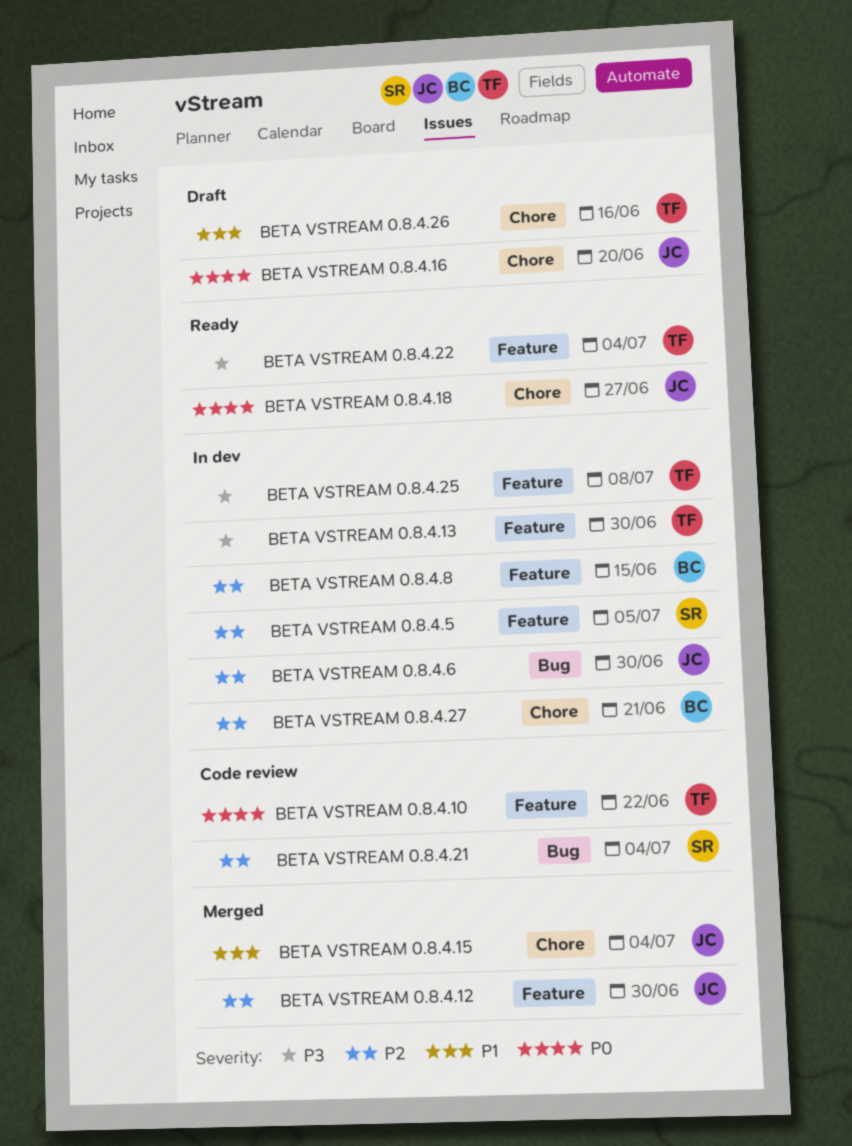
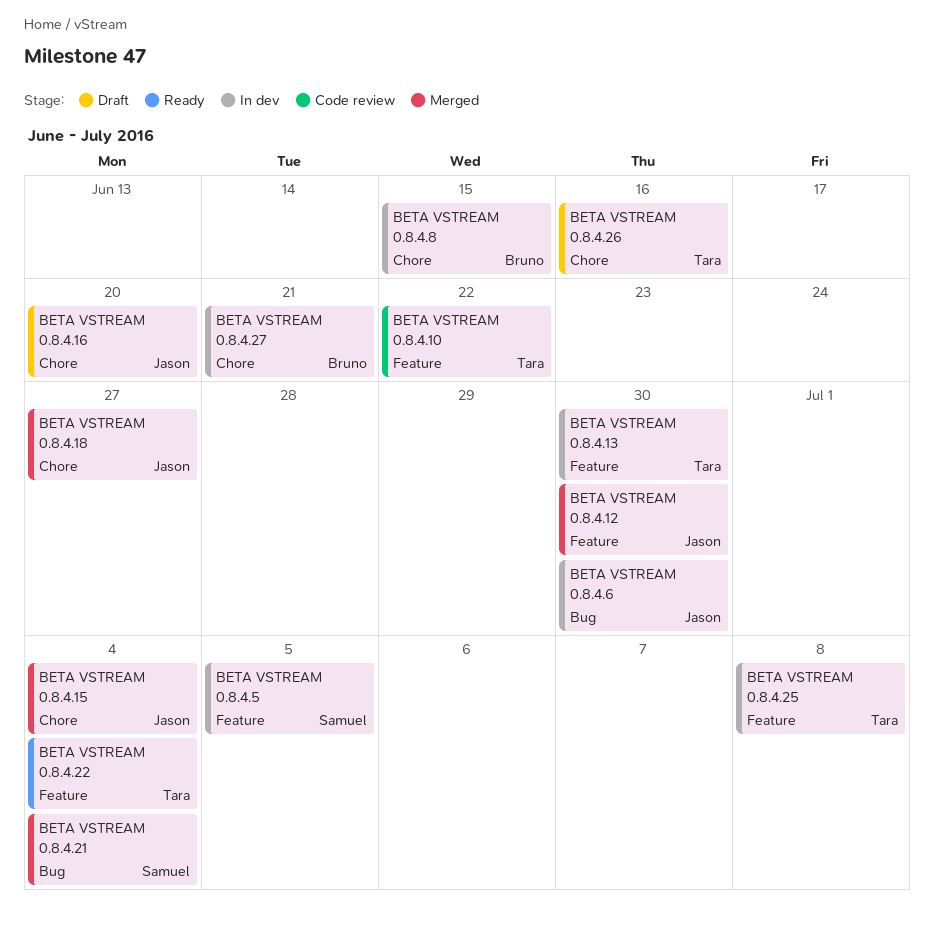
BETA VSTREAM 0.8.4.18, status: Ready -> Merged
BETA VSTREAM 0.8.4.21, status: Code review -> Merged
BETA VSTREAM 0.8.4.8, label: Feature -> Chore

